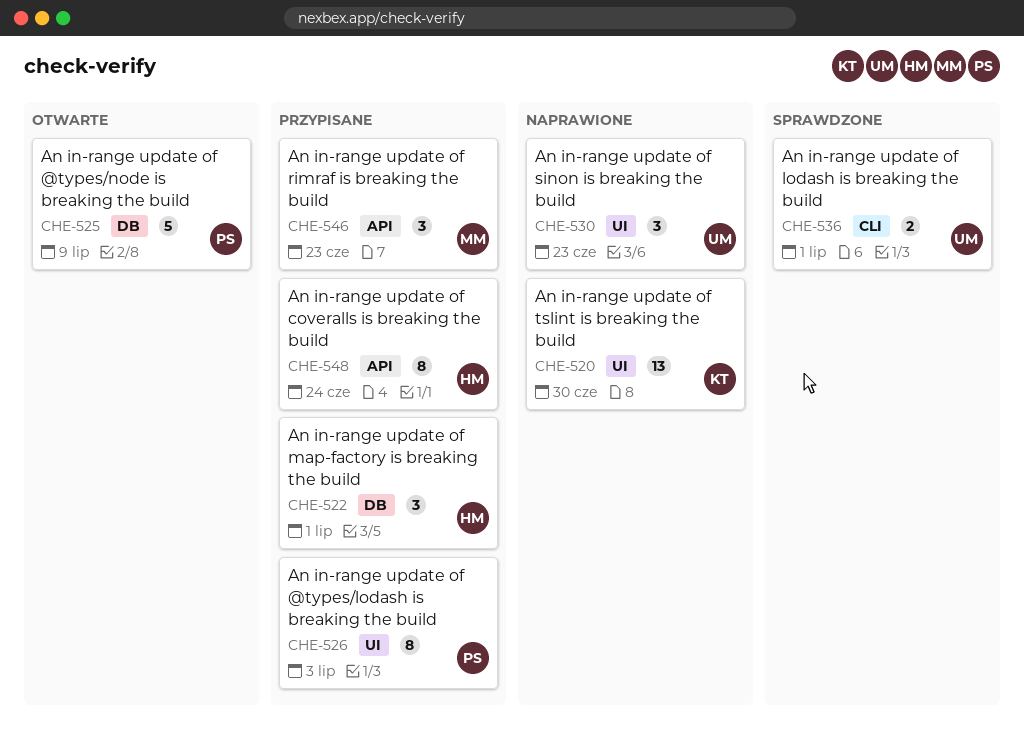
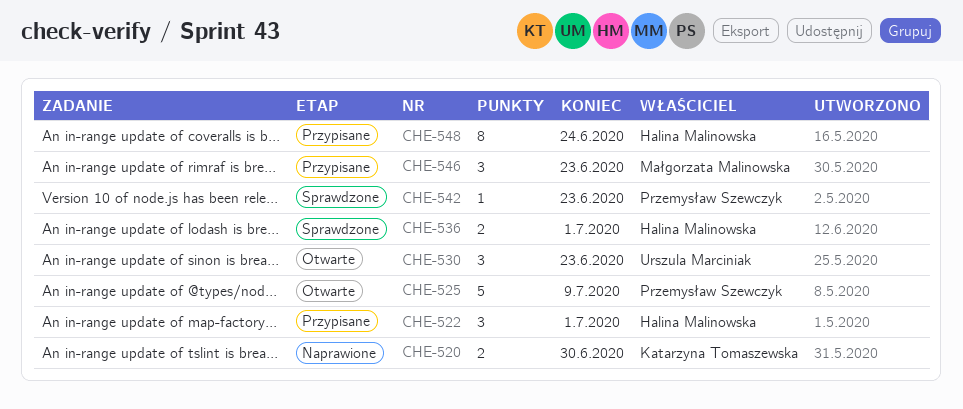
CHE-520, estimate: 13 -> 2
CHE-526: present -> none
CHE-530, status: Naprawione -> Otwarte
CHE-536, owner: Urszula Marciniak -> Halina Malinowska
CHE-542: none -> present

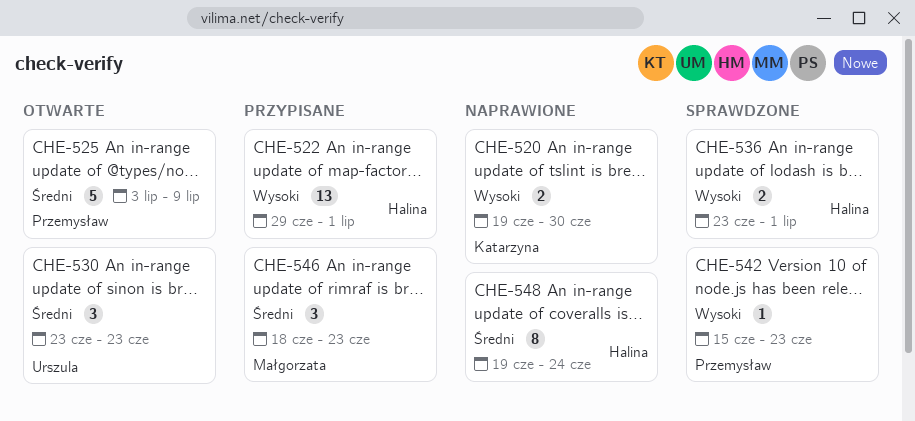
CHE-522, estimate: 3 -> 13
CHE-548, status: Przypisane -> Naprawione

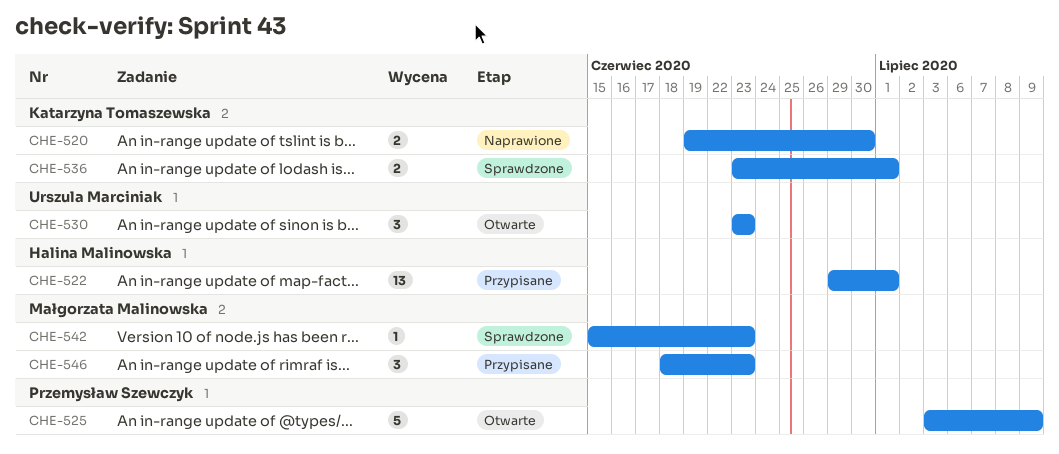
CHE-536, owner: Halina Malinowska -> Katarzyna Tomaszewska
CHE-542, owner: Przemysław Szewczyk -> Małgorzata Malinowska
CHE-548: present -> none

